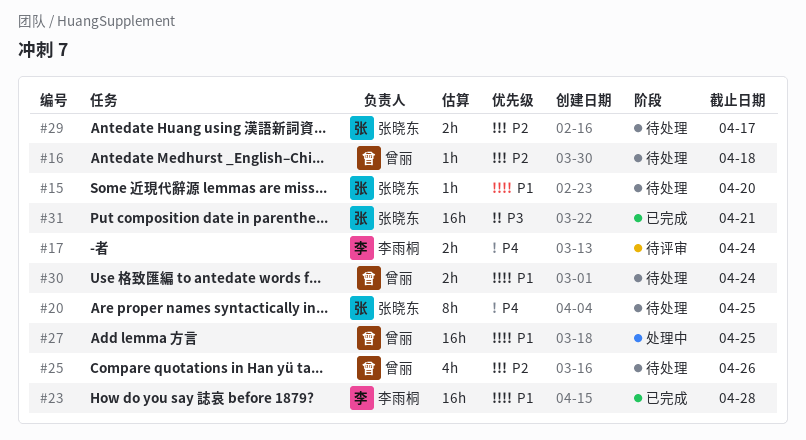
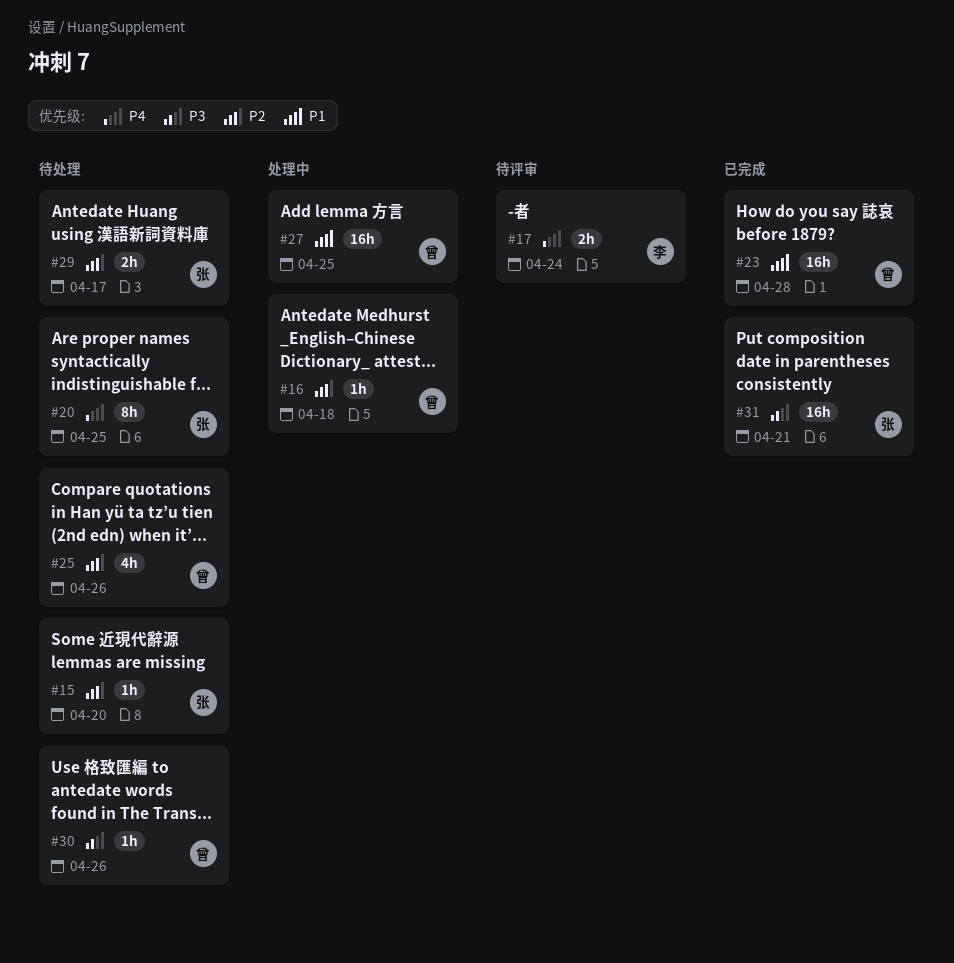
#15, priority: P1 -> P2
#16, status: 待处理 -> 处理中
#23, owner: 李雨桐 -> 曾丽
#30, priority: P1 -> P3
#30, estimate: 2h -> 1h
#30, due: Apr 24 -> Apr 26

